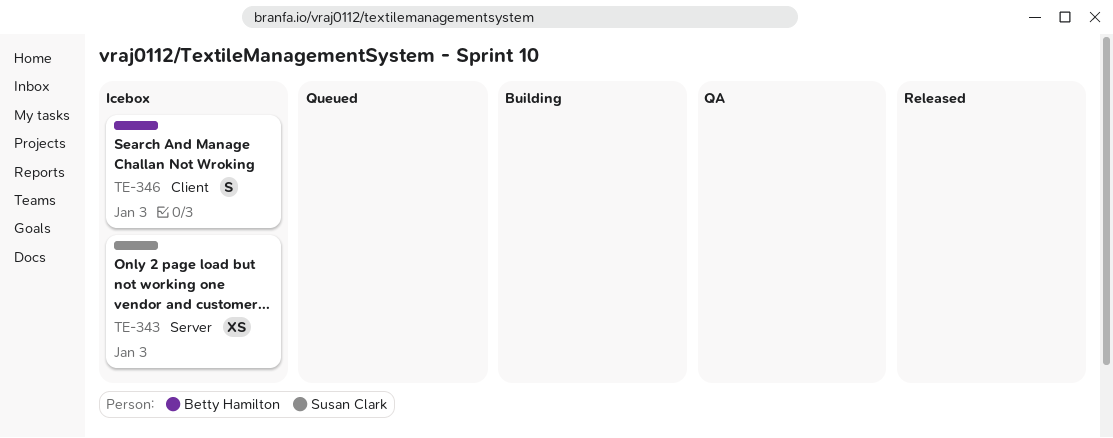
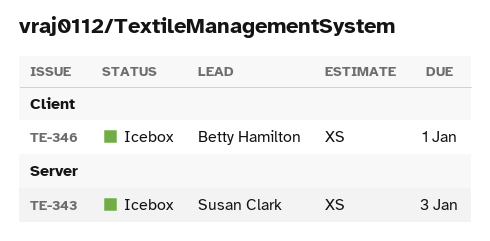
TE-346, estimate: S -> XS
TE-346, due: Jan 3 -> Jan 1

